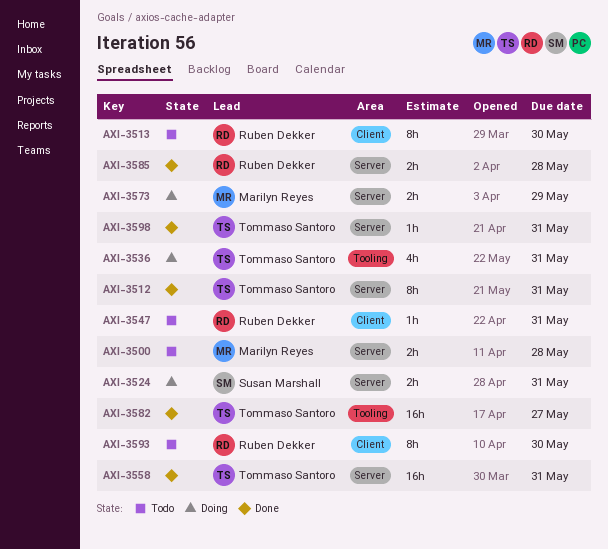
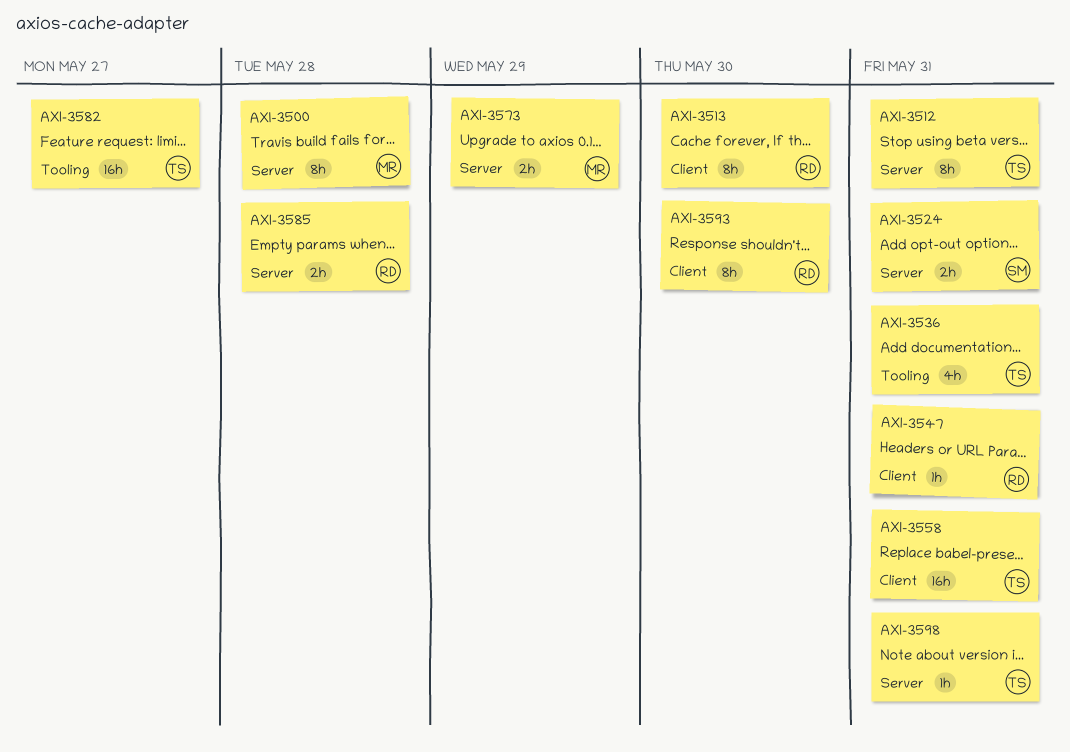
AXI-3500, estimate: 2h -> 8h
AXI-3558, label: Server -> Client

